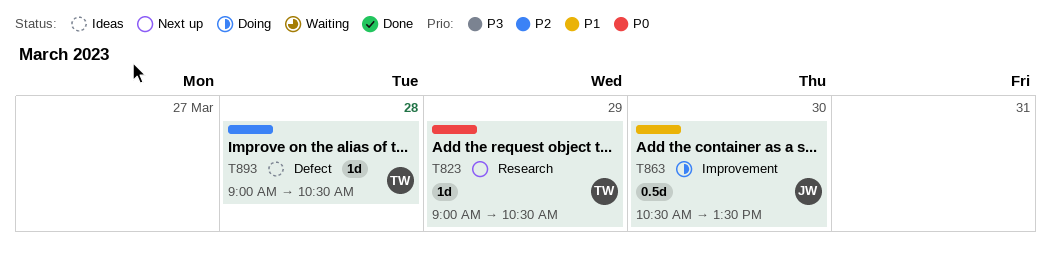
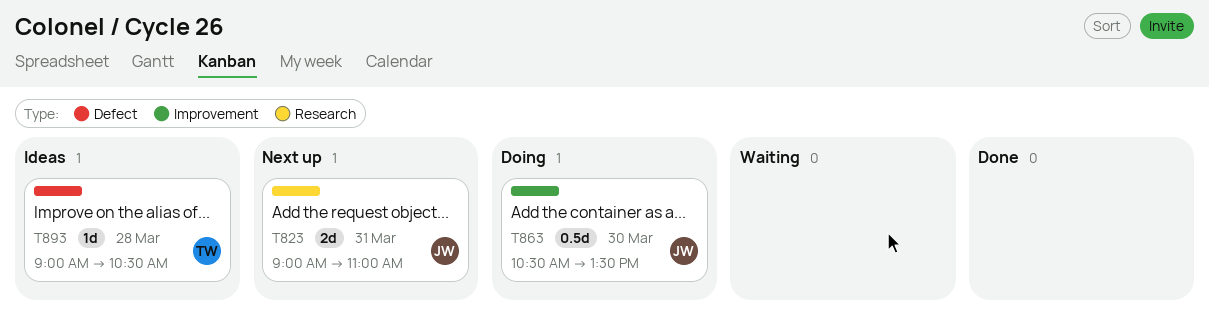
T823, owner: TW -> JW
T823, estimate: 1d -> 2d
T823, day: Mar 29 -> Mar 31
T823, ends: 10:30 -> 11:00

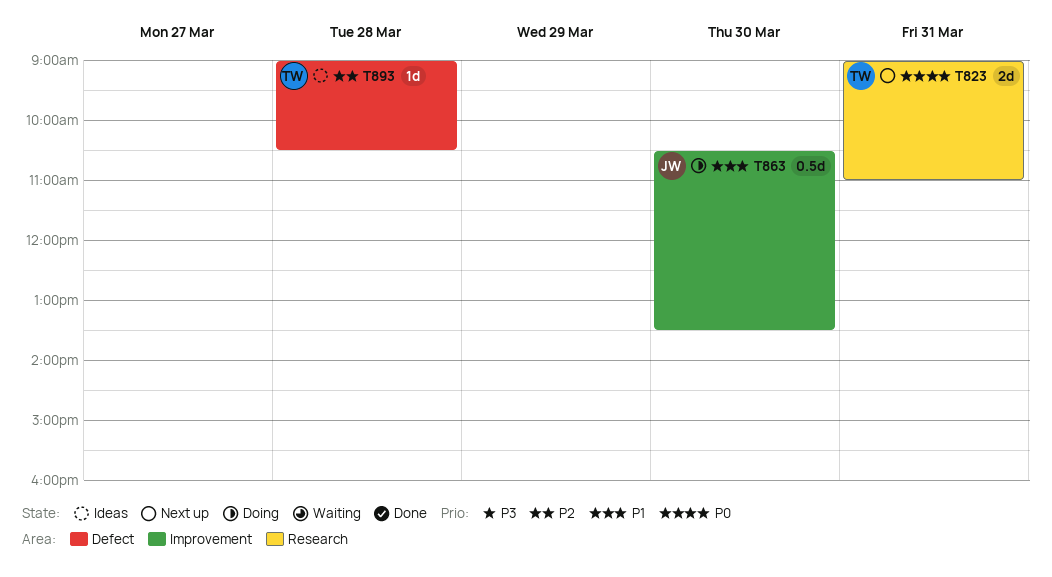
T823, owner: JW -> TW

